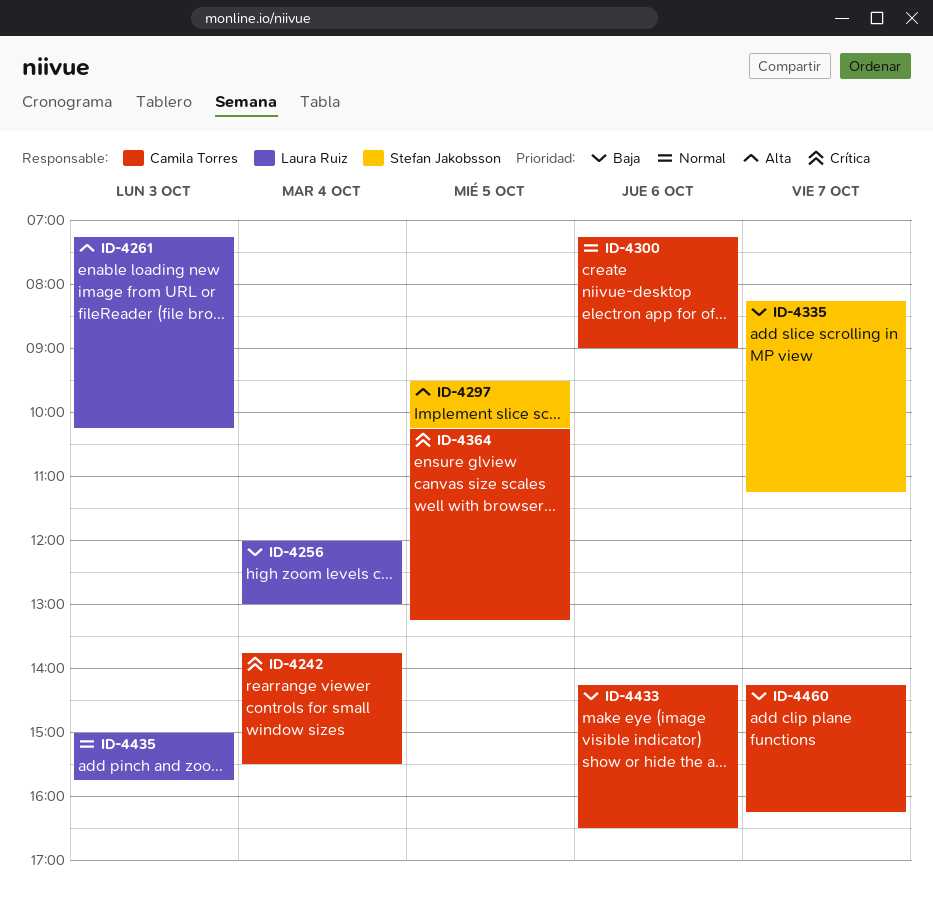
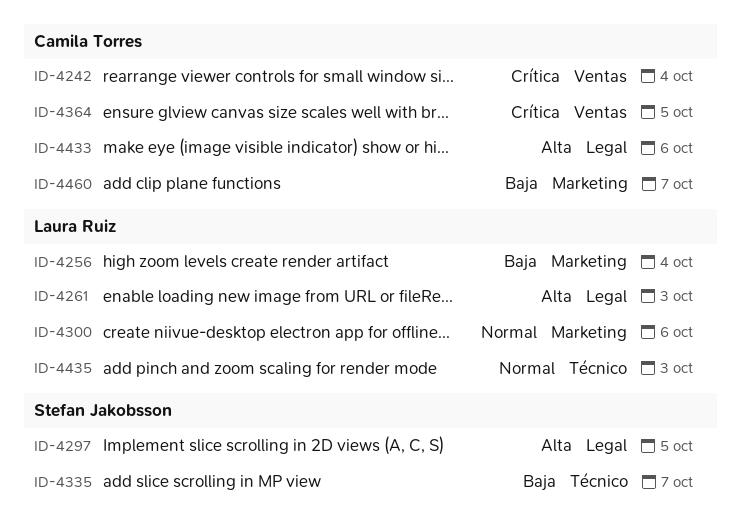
ID-4300, owner: Camila Torres -> Laura Ruiz
ID-4433, priority: Baja -> Alta

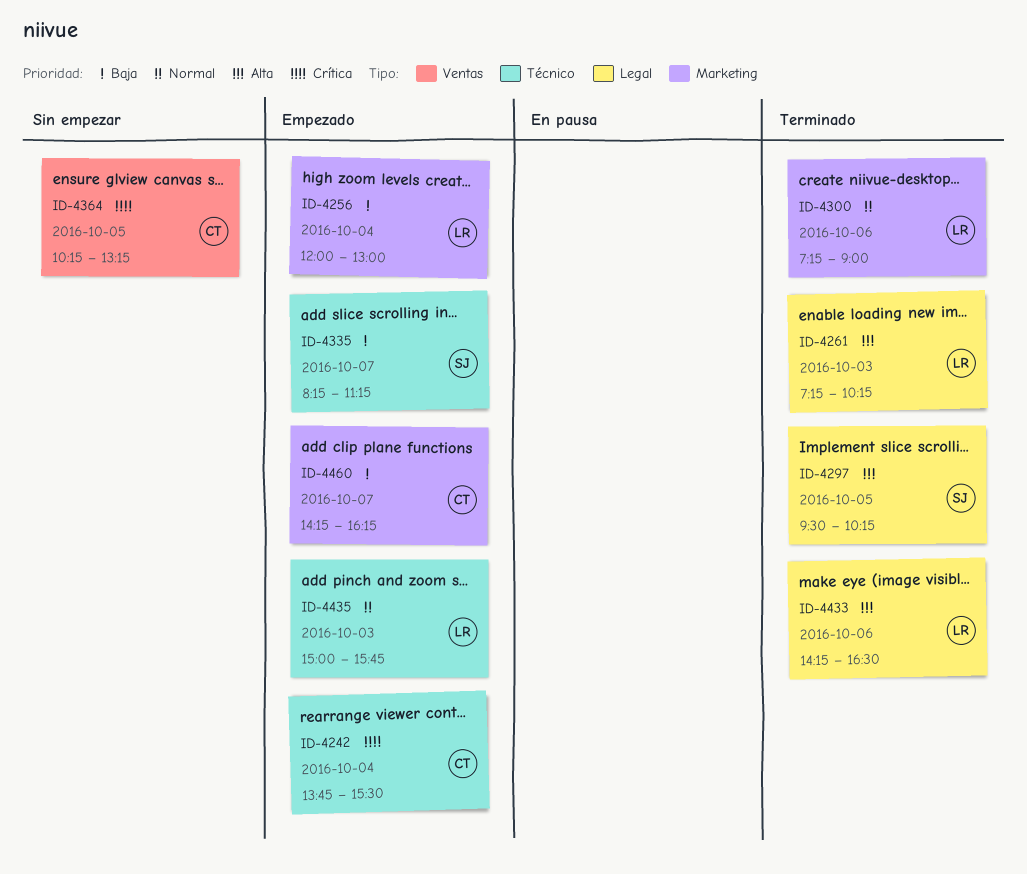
ID-4242, label: Ventas -> Técnico
ID-4433, owner: Camila Torres -> Laura Ruiz

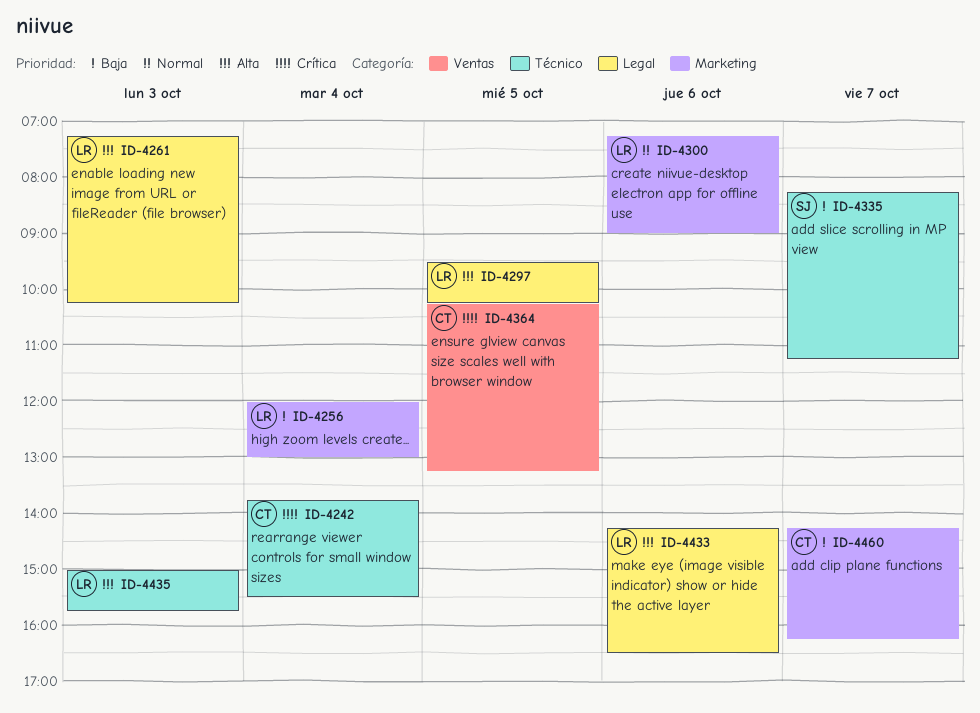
ID-4297, owner: SJ -> LR
ID-4435, priority: Normal -> Alta

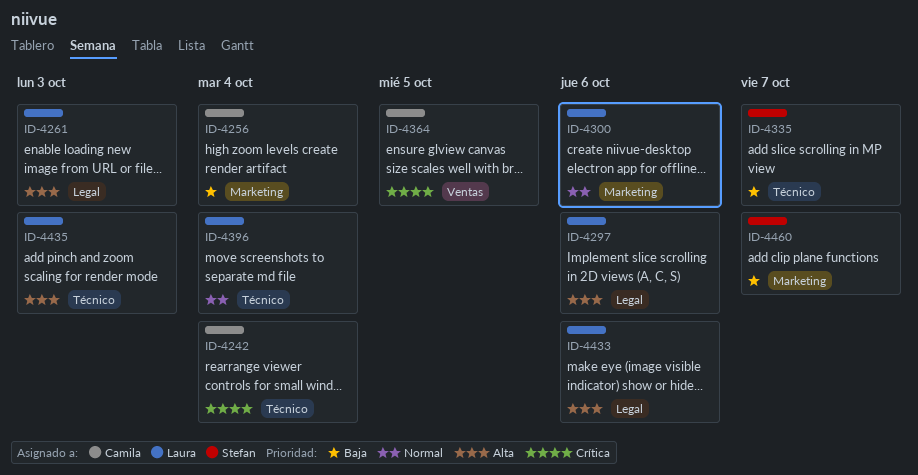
ID-4256, owner: Laura -> Camila
ID-4297, day: Oct 5 -> Oct 6
ID-4396: none -> present
ID-4460, owner: Camila -> Stefan

